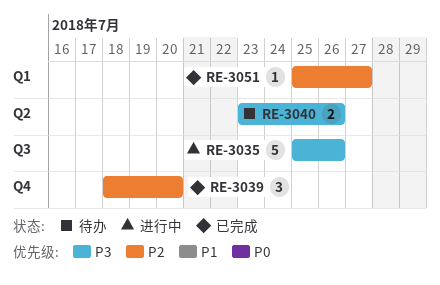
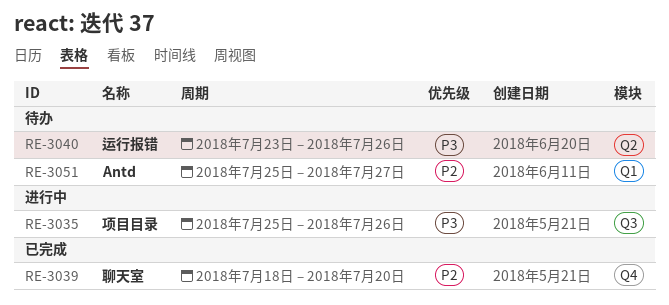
RE-3051, status: 已完成 -> 待办

